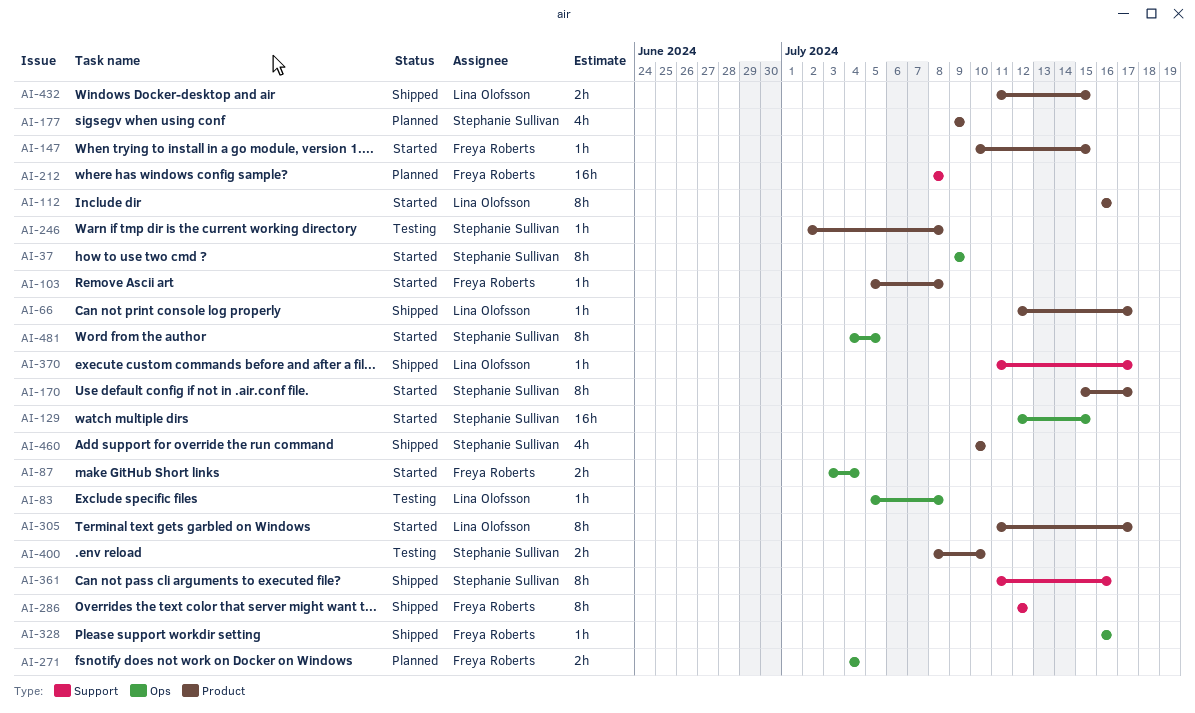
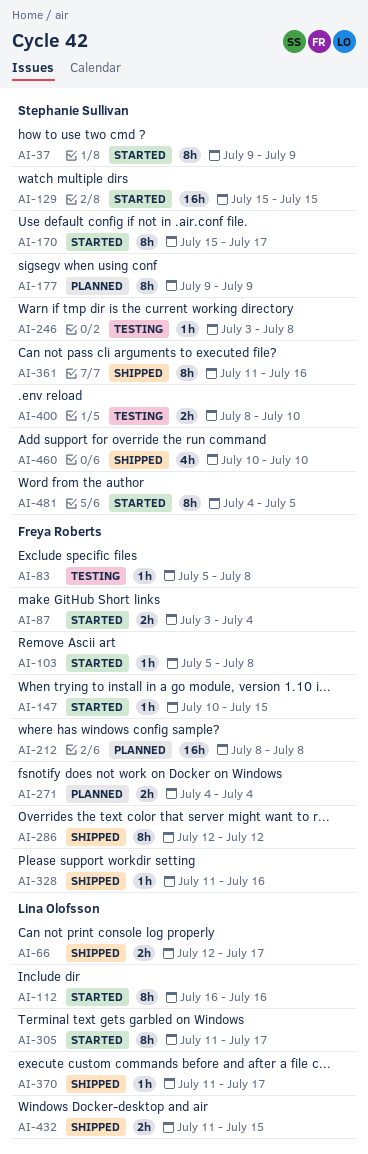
AI-66, estimate: 1h -> 2h
AI-83, owner: Lina Olofsson -> Freya Roberts
AI-129, start: Jul 12 -> Jul 15
AI-177, estimate: 4h -> 8h
AI-246, start: Jul 2 -> Jul 3
AI-328, start: Jul 16 -> Jul 11

